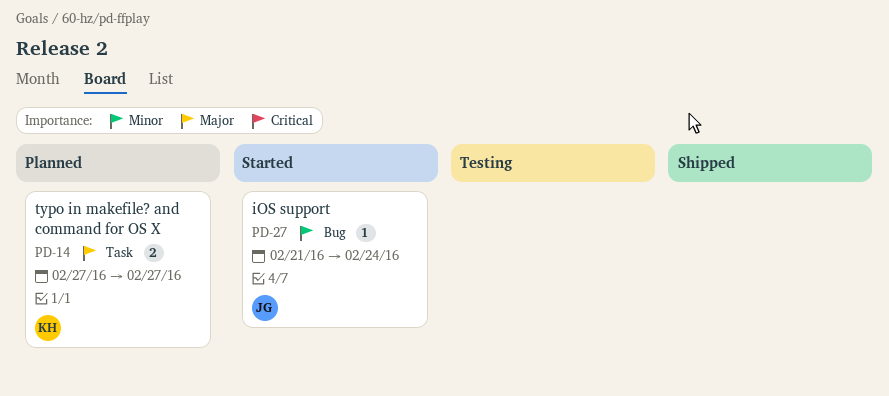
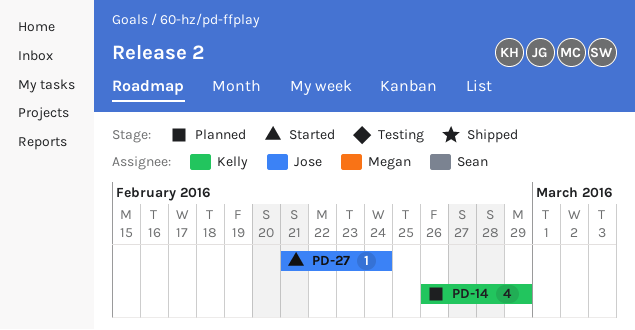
PD-14, estimate: 2 -> 4
PD-14, start: Feb 27 -> Feb 26
PD-14, due: Feb 27 -> Feb 29

